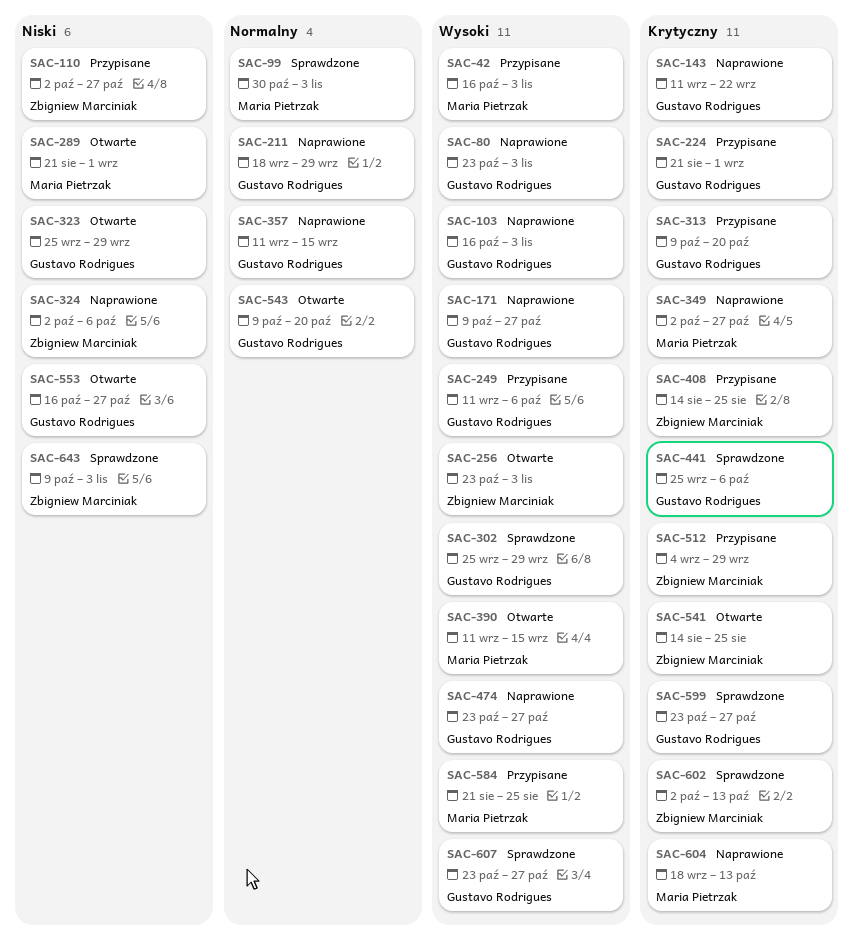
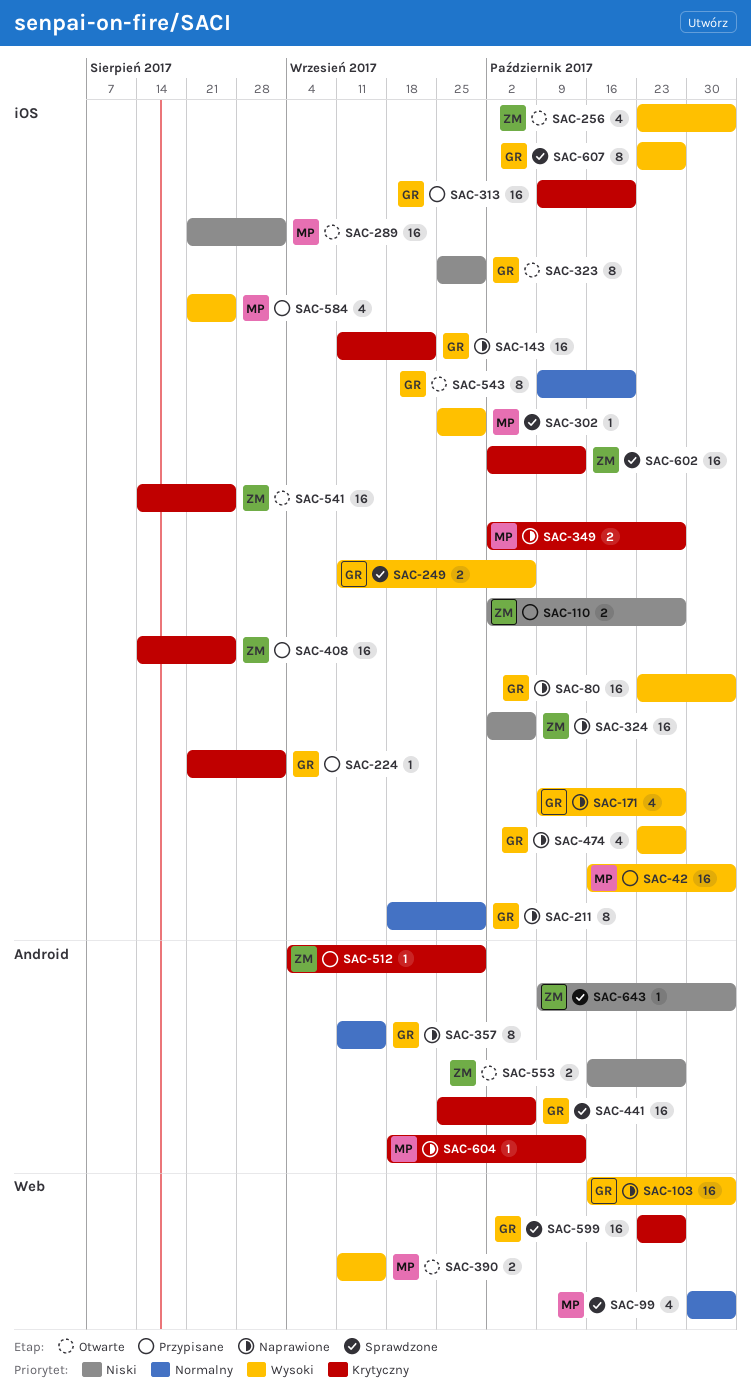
SAC-249, status: Przypisane -> Sprawdzone
SAC-302, owner: Gustavo Rodrigues -> Maria Pietrzak
SAC-553, owner: Gustavo Rodrigues -> Zbigniew Marciniak

